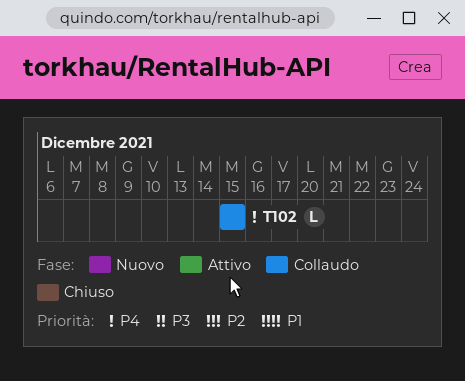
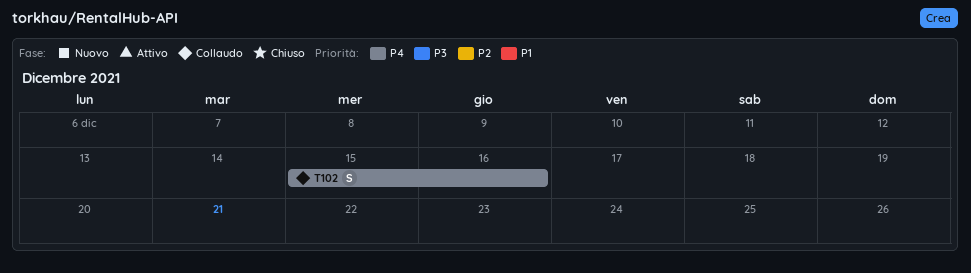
T102, estimate: L -> S
T102, due: Dec 15 -> Dec 16

